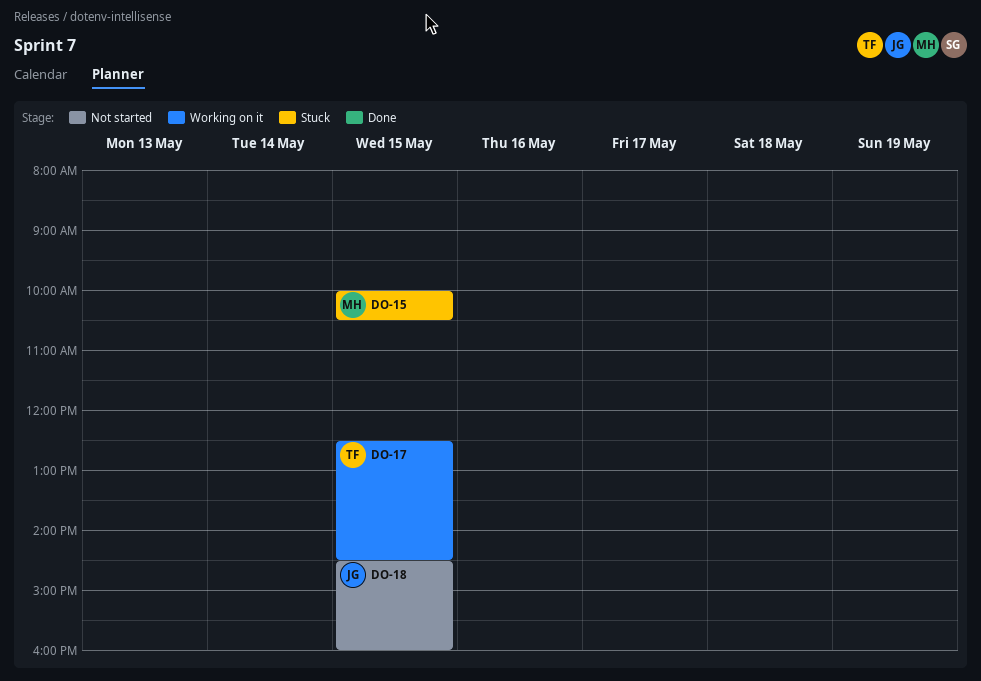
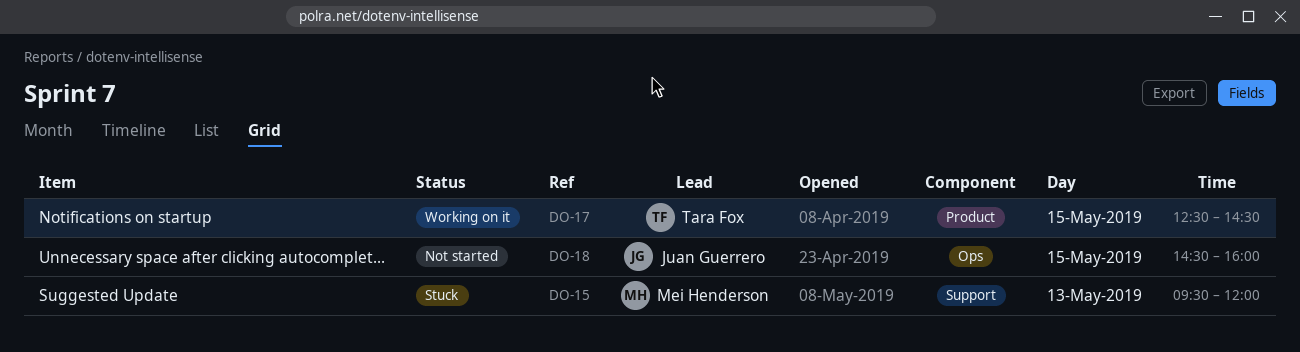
DO-15, day: May 15 -> May 13
DO-15, begins: 10:00 -> 09:30
DO-15, ends: 10:30 -> 12:00

